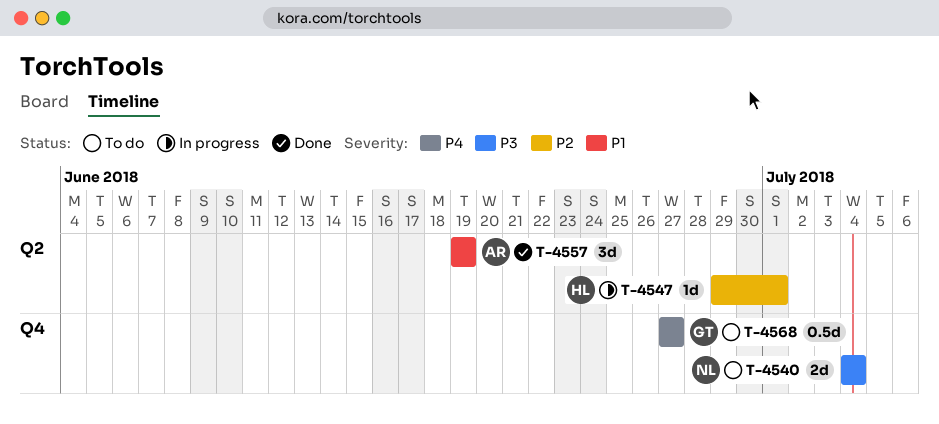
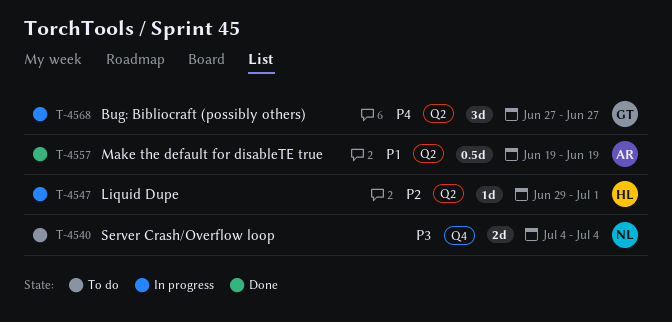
T-4557, estimate: 3d -> 0.5d
T-4568, status: To do -> In progress
T-4568, label: Q4 -> Q2
T-4568, estimate: 0.5d -> 3d

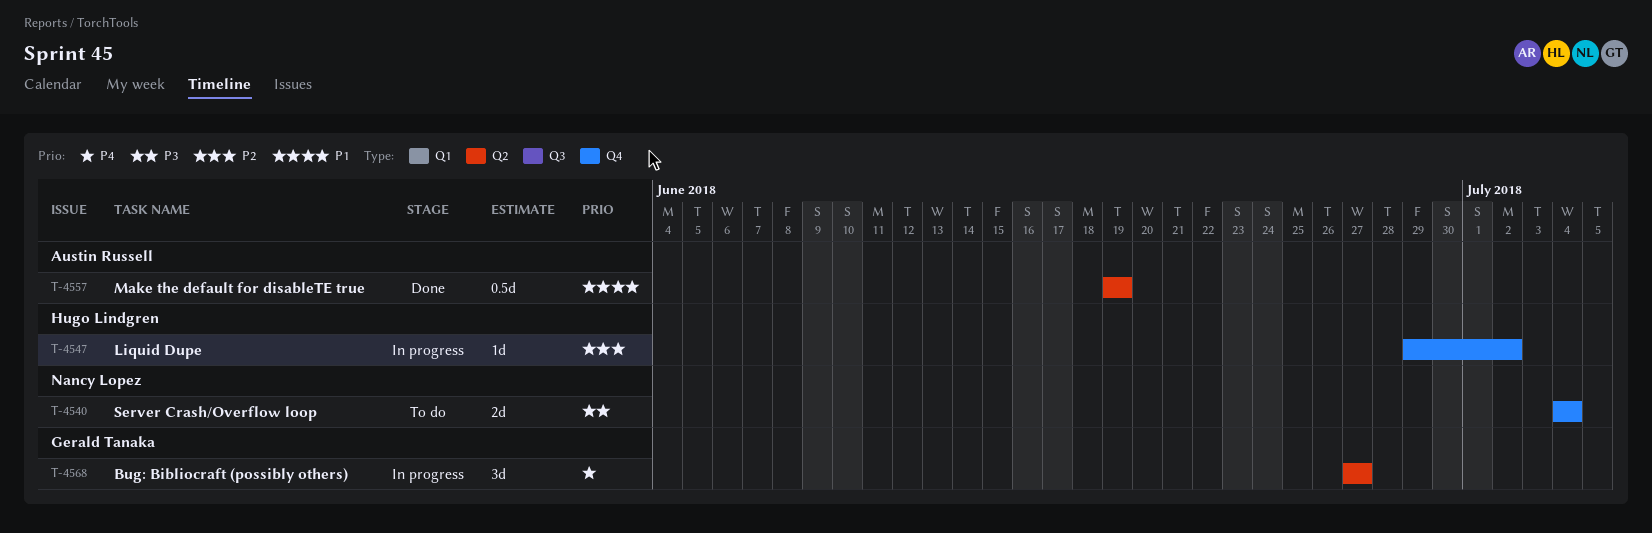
T-4547, label: Q2 -> Q4
T-4547, due: Jul 1 -> Jul 2

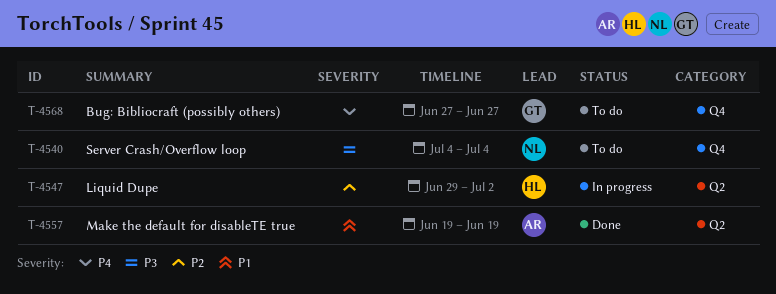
T-4547, label: Q4 -> Q2
T-4568, status: In progress -> To do
T-4568, label: Q2 -> Q4

